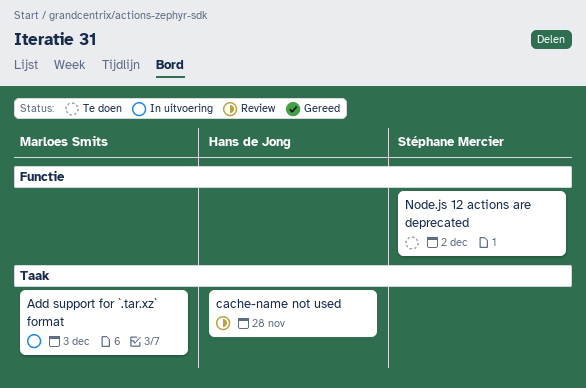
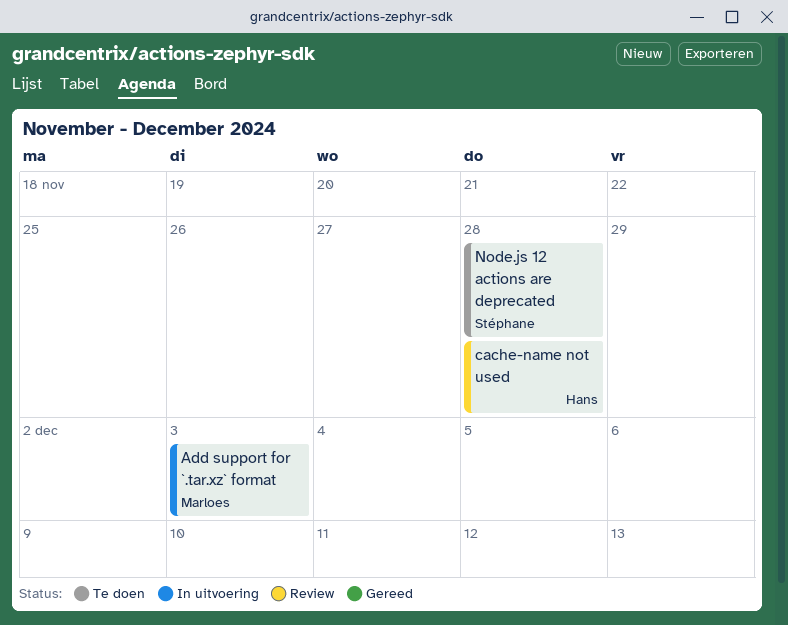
Node.js 12 actions are deprecated, due: Dec 2 -> Nov 28

